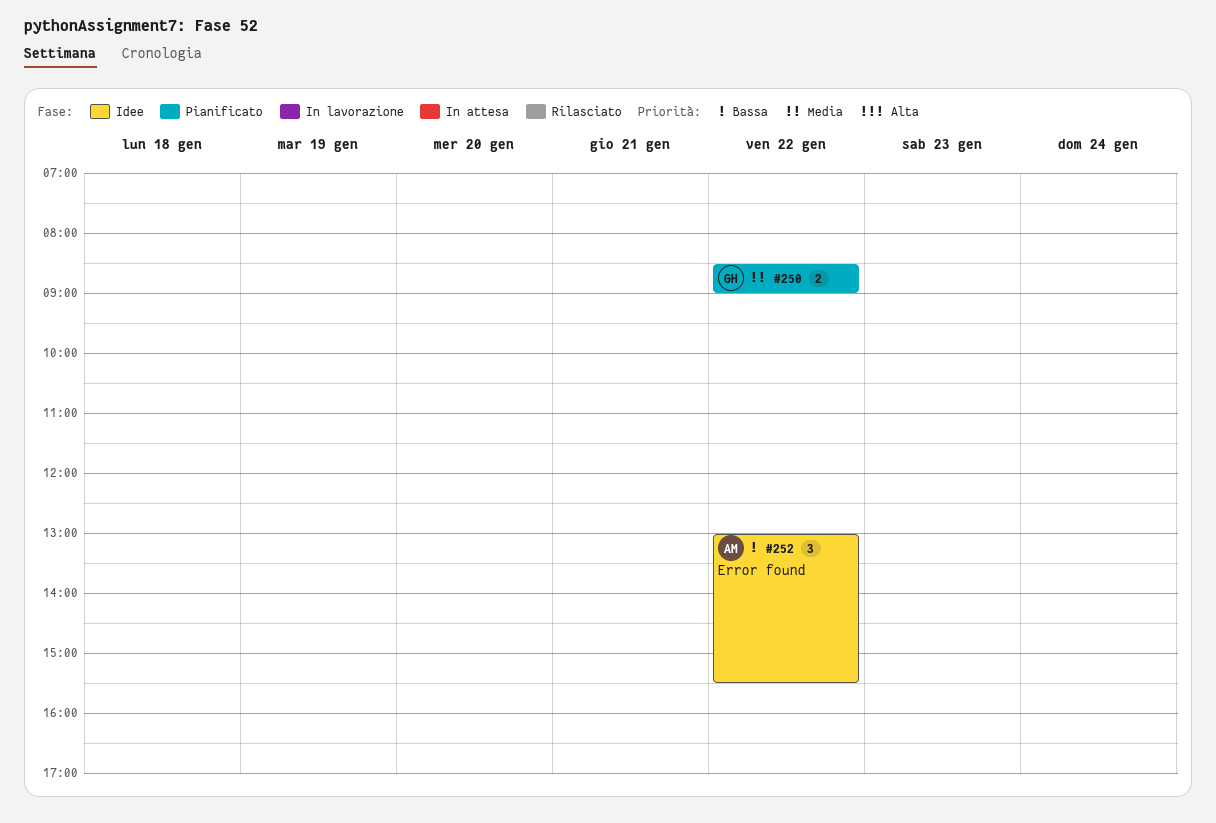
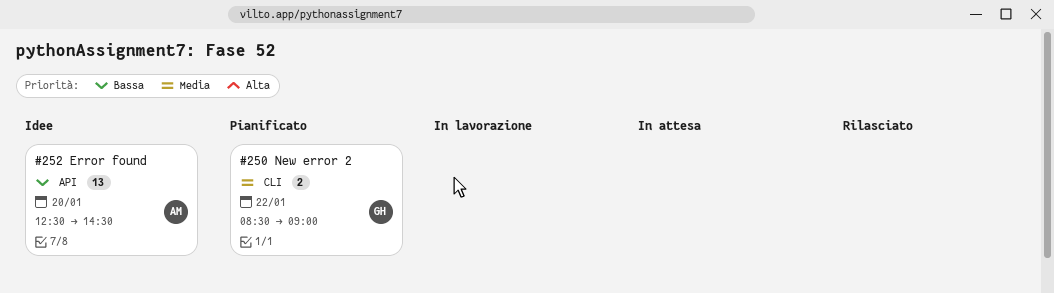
#252, estimate: 3 -> 13
#252, day: Jan 22 -> Jan 20
#252, begins: 13:00 -> 12:30
#252, ends: 15:30 -> 14:30

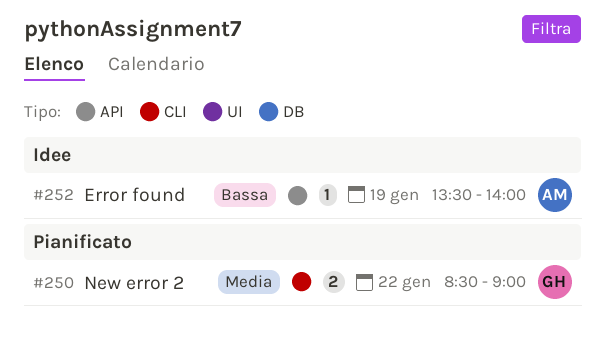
#252, estimate: 13 -> 1
#252, day: Jan 20 -> Jan 19
#252, begins: 12:30 -> 13:30
#252, ends: 14:30 -> 14:00

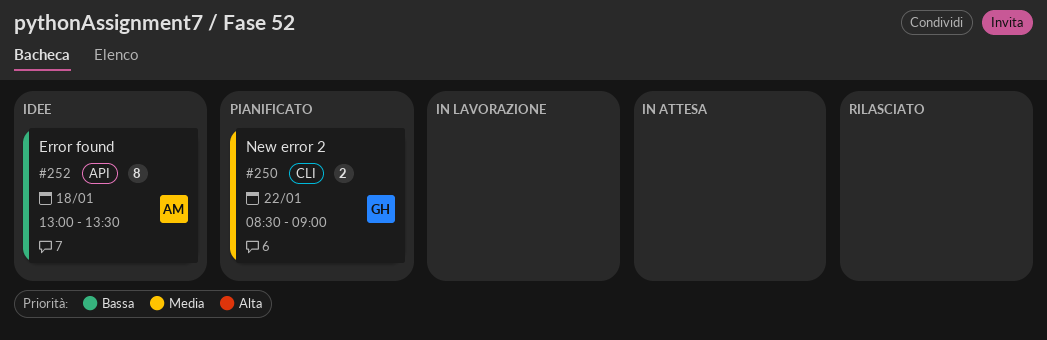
#252, estimate: 1 -> 8
#252, day: Jan 19 -> Jan 18
#252, begins: 13:30 -> 13:00
#252, ends: 14:00 -> 13:30

